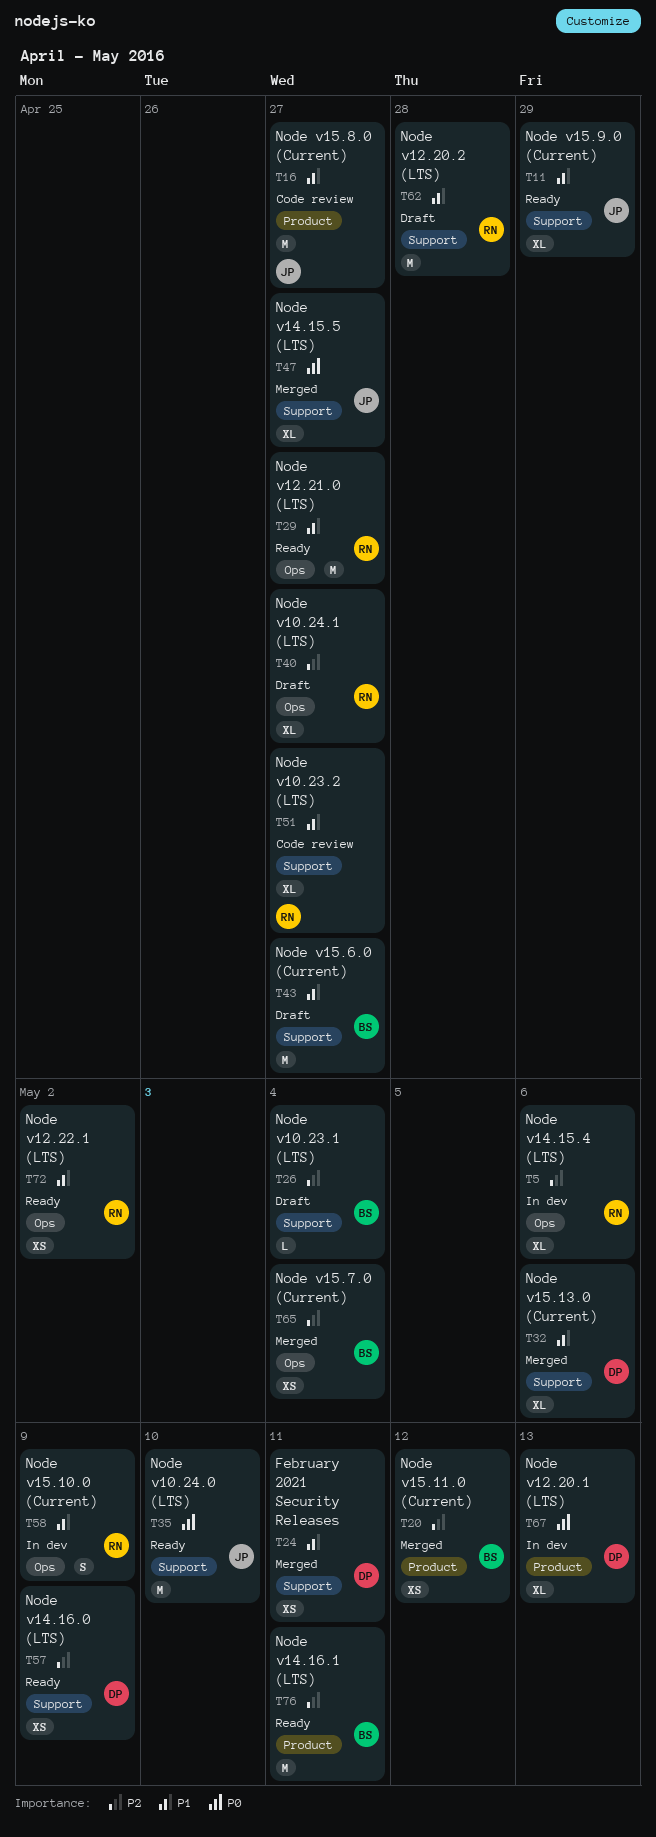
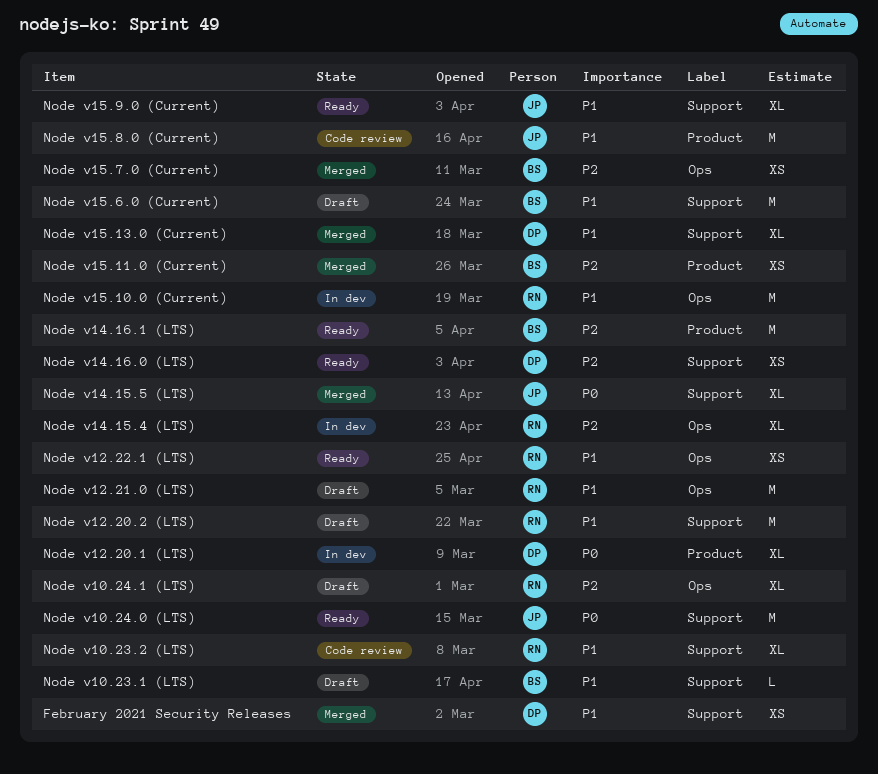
Node v10.23.1 (LTS), priority: P2 -> P1
Node v12.21.0 (LTS), status: Ready -> Draft
Node v15.10.0 (Current), estimate: S -> M

